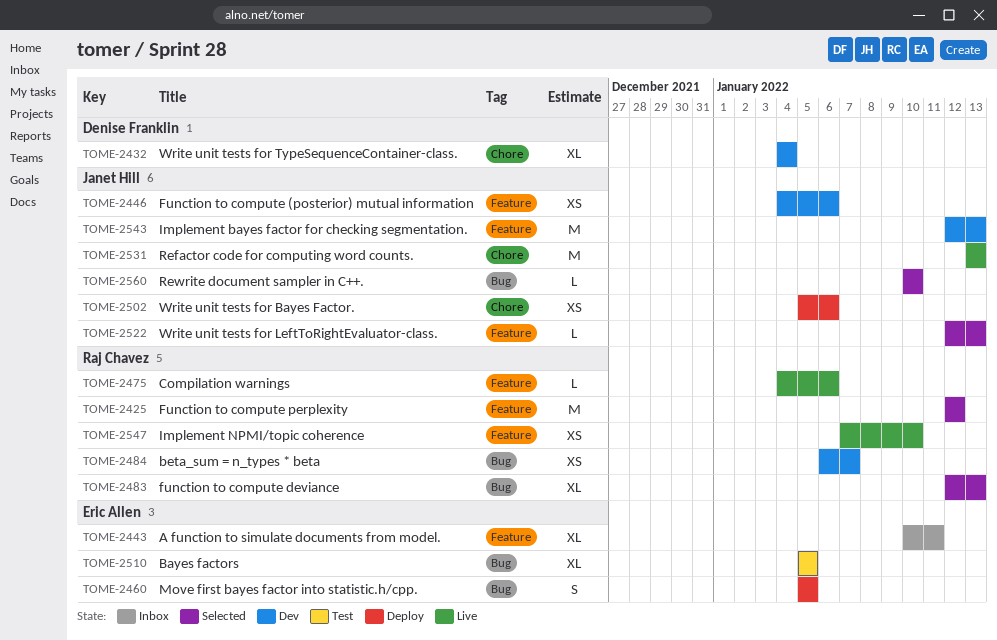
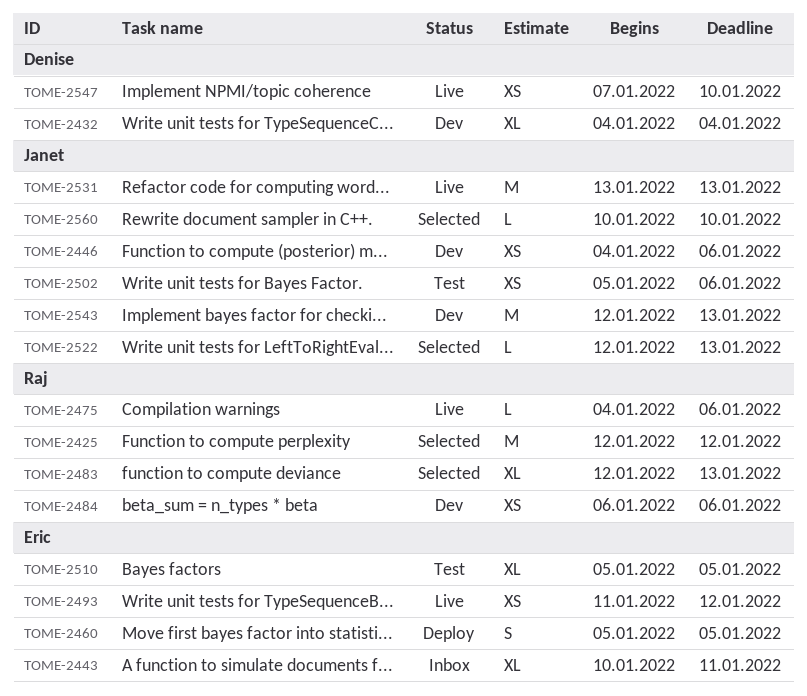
TOME-2484, due: Jan 7 -> Jan 6
TOME-2493: none -> present
TOME-2502, status: Deploy -> Test
TOME-2547, owner: Raj Chavez -> Denise Franklin

